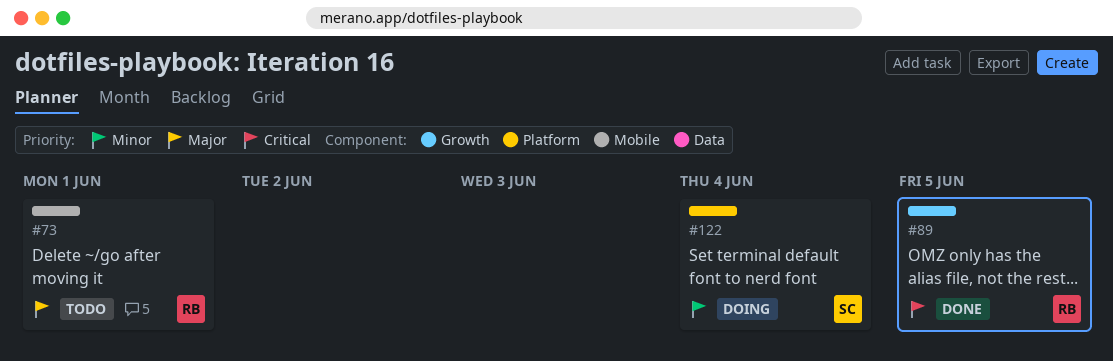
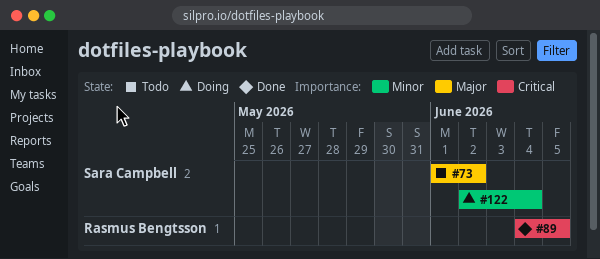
#73, owner: Rasmus Bengtsson -> Sara Campbell
#73, due: Jun 1 -> Jun 2

